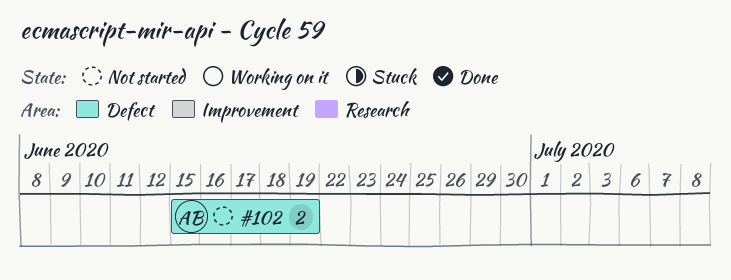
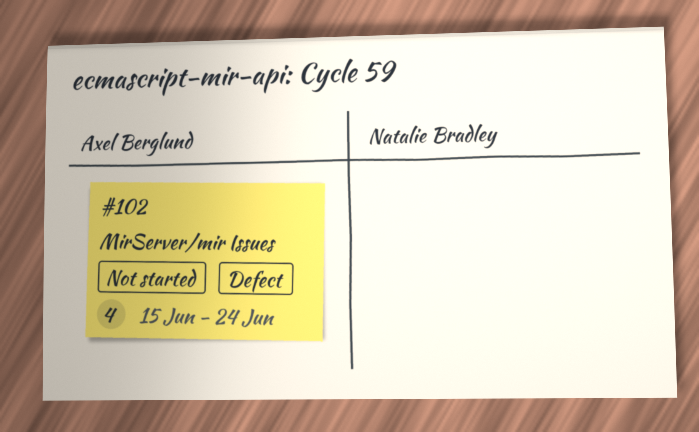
#102, estimate: 2 -> 4
#102, due: Jun 19 -> Jun 24

